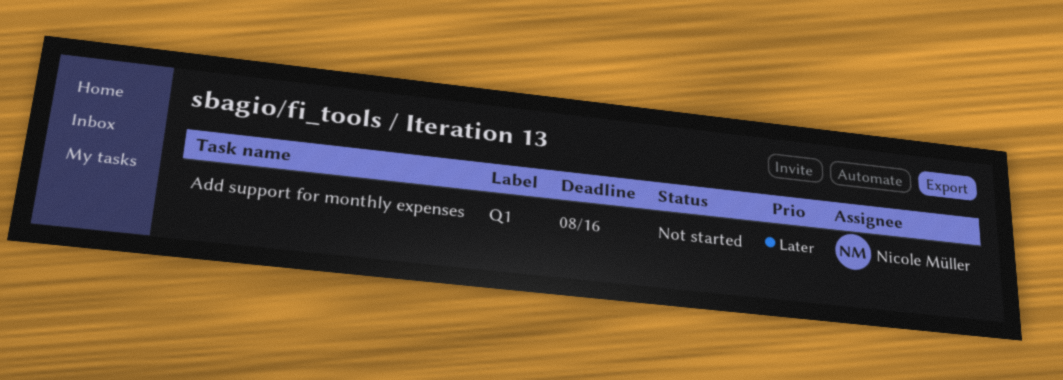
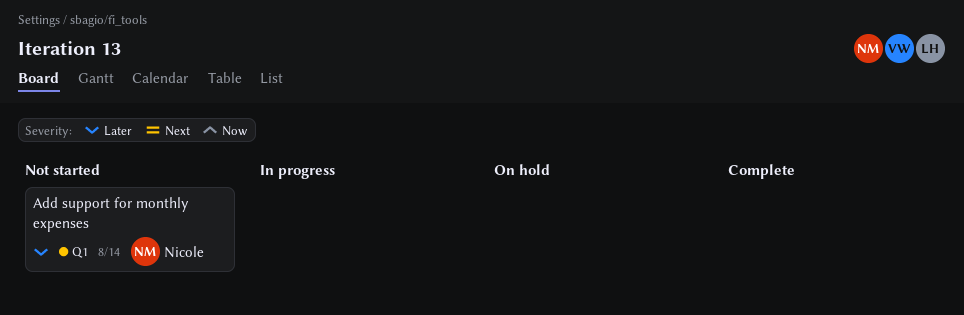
Add support for monthly expenses, due: Aug 16 -> Aug 14

